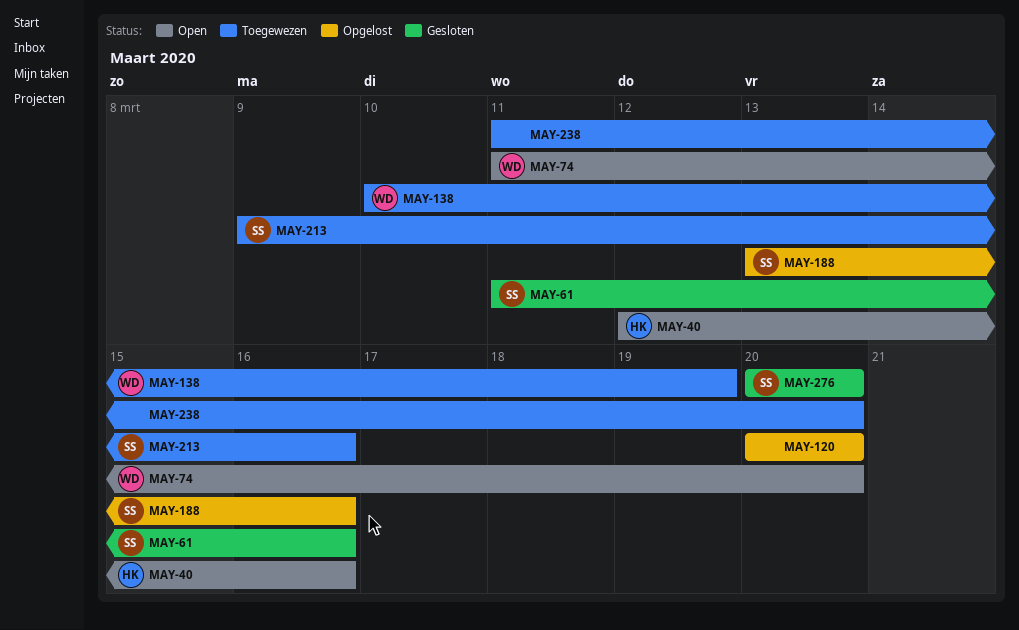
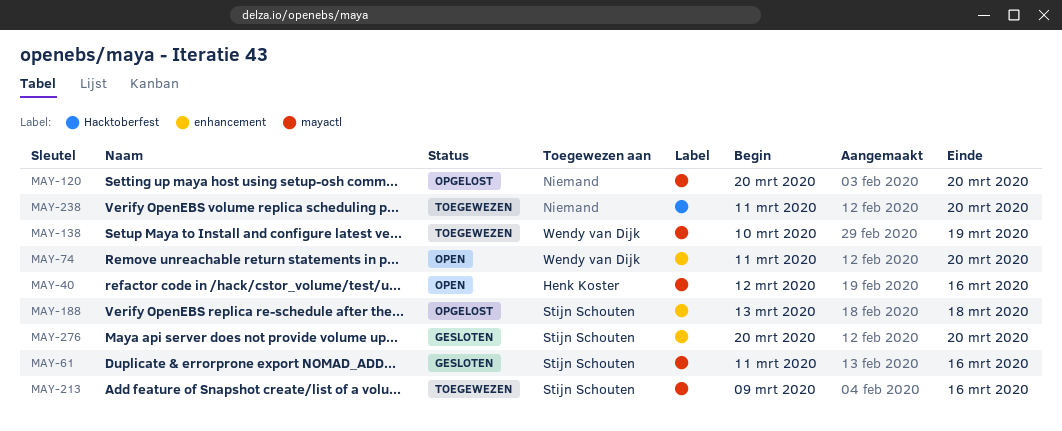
MAY-188, due: Mar 16 -> Mar 18

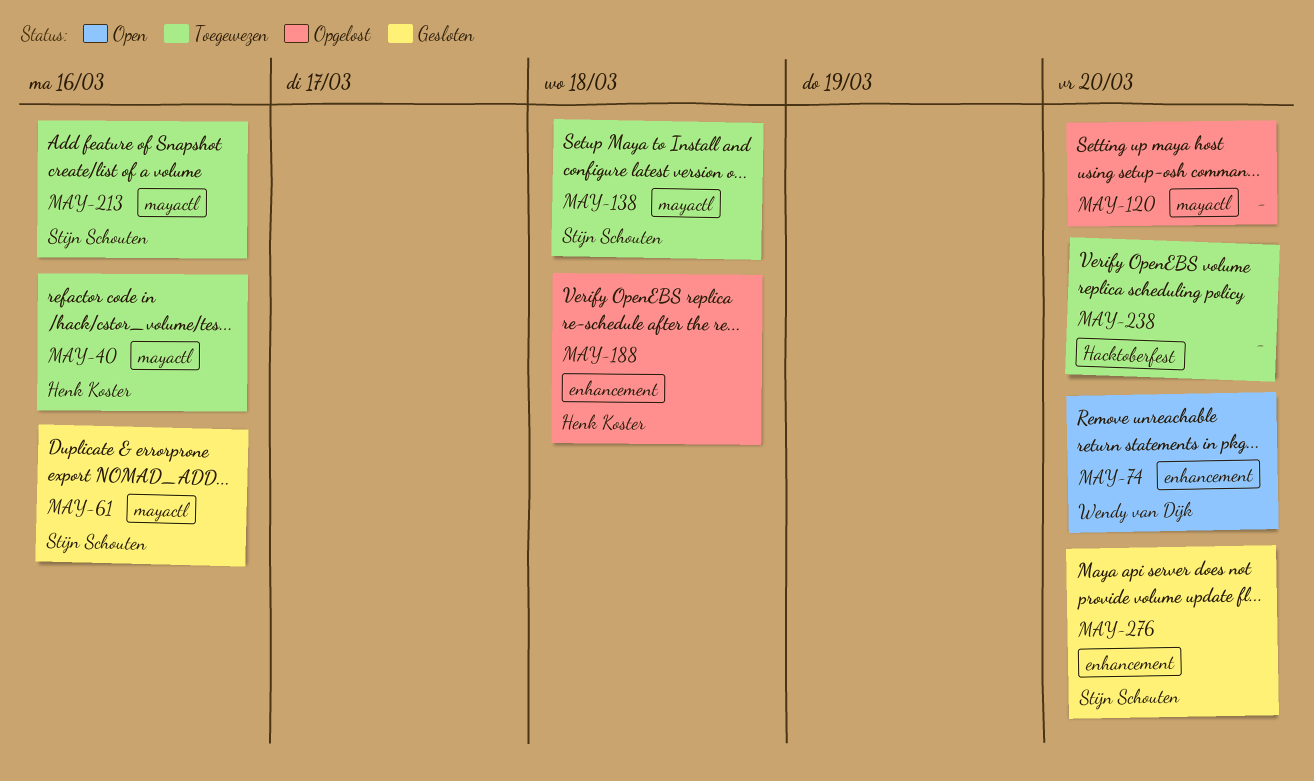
MAY-40, status: Open -> Toegewezen
MAY-138, owner: Wendy van Dijk -> Stijn Schouten
MAY-138, due: Mar 19 -> Mar 18
MAY-188, owner: Stijn Schouten -> Henk Koster

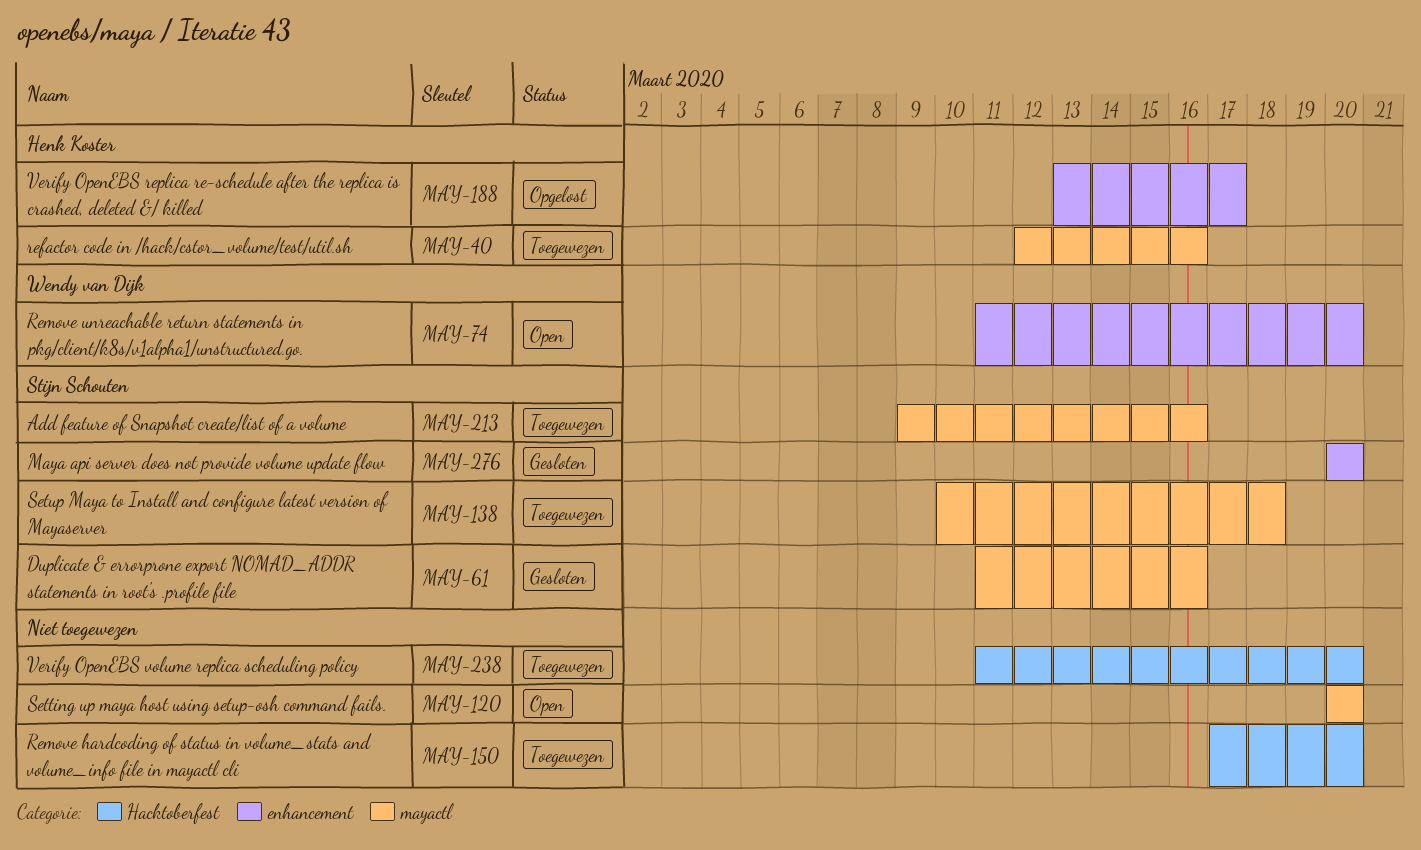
MAY-120, status: Opgelost -> Open
MAY-150: none -> present
MAY-188, due: Mar 18 -> Mar 17

